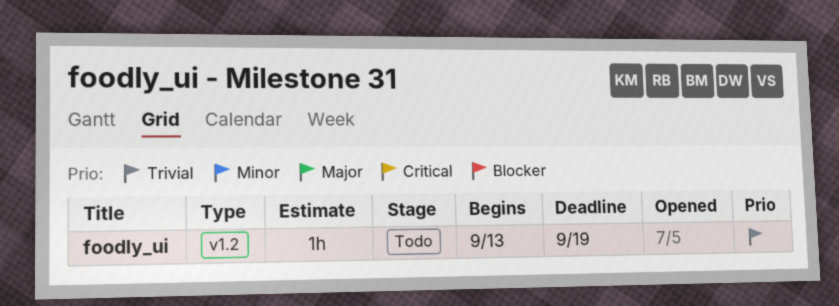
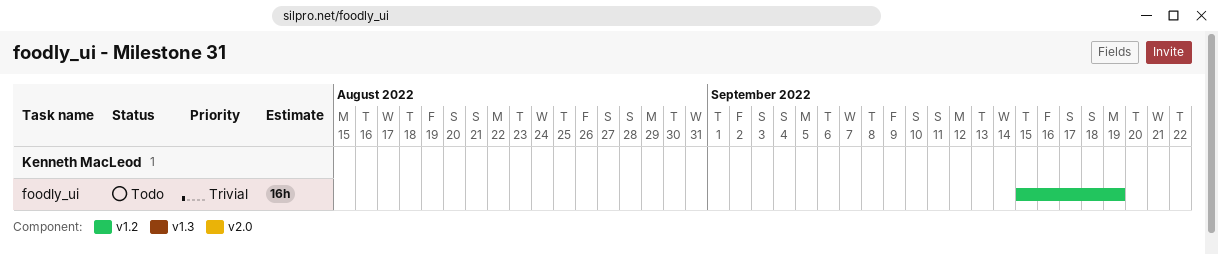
foodly_ui, estimate: 1h -> 16h
foodly_ui, start: Sep 13 -> Sep 15

